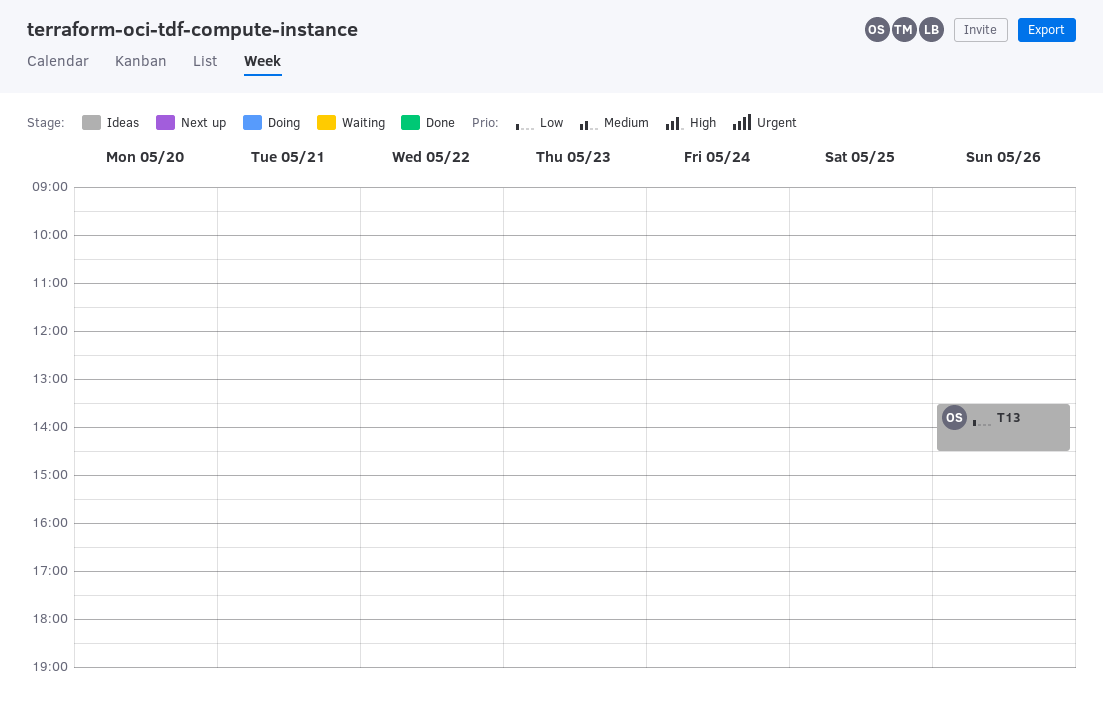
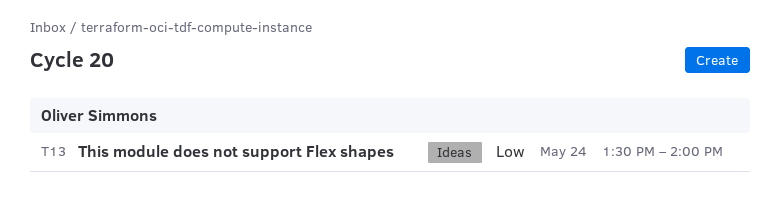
T13, day: May 26 -> May 24
T13, ends: 14:30 -> 14:00

